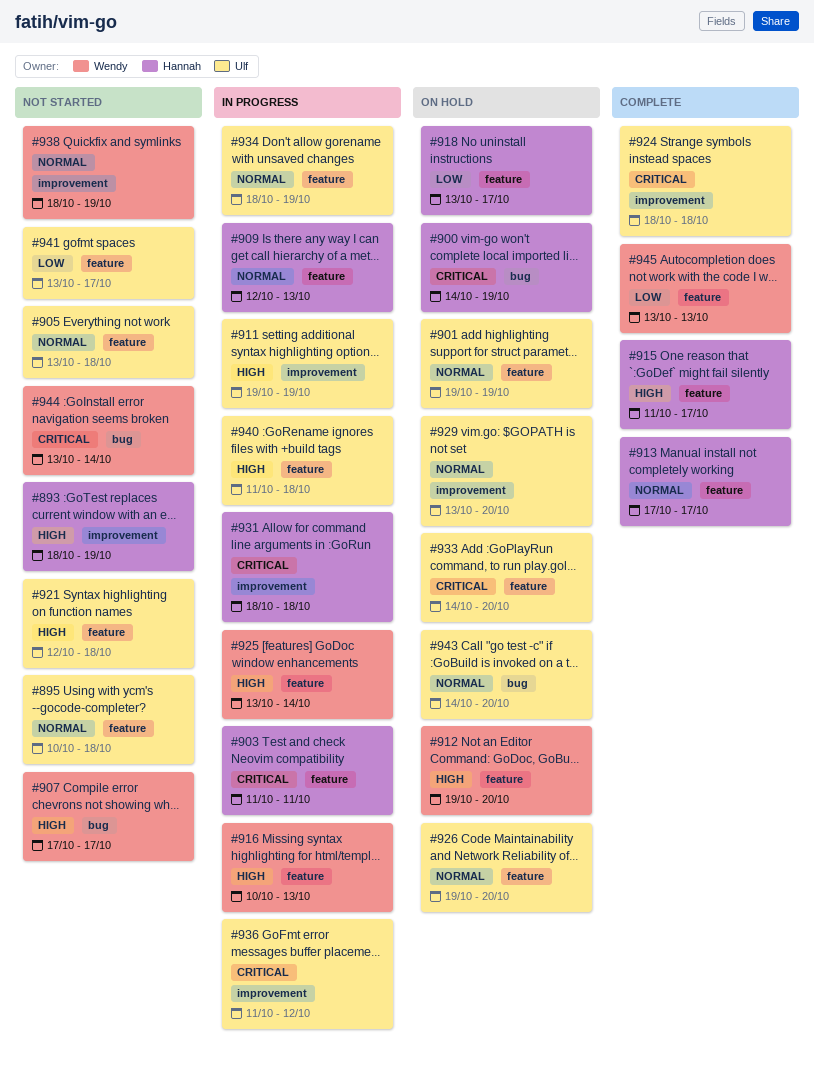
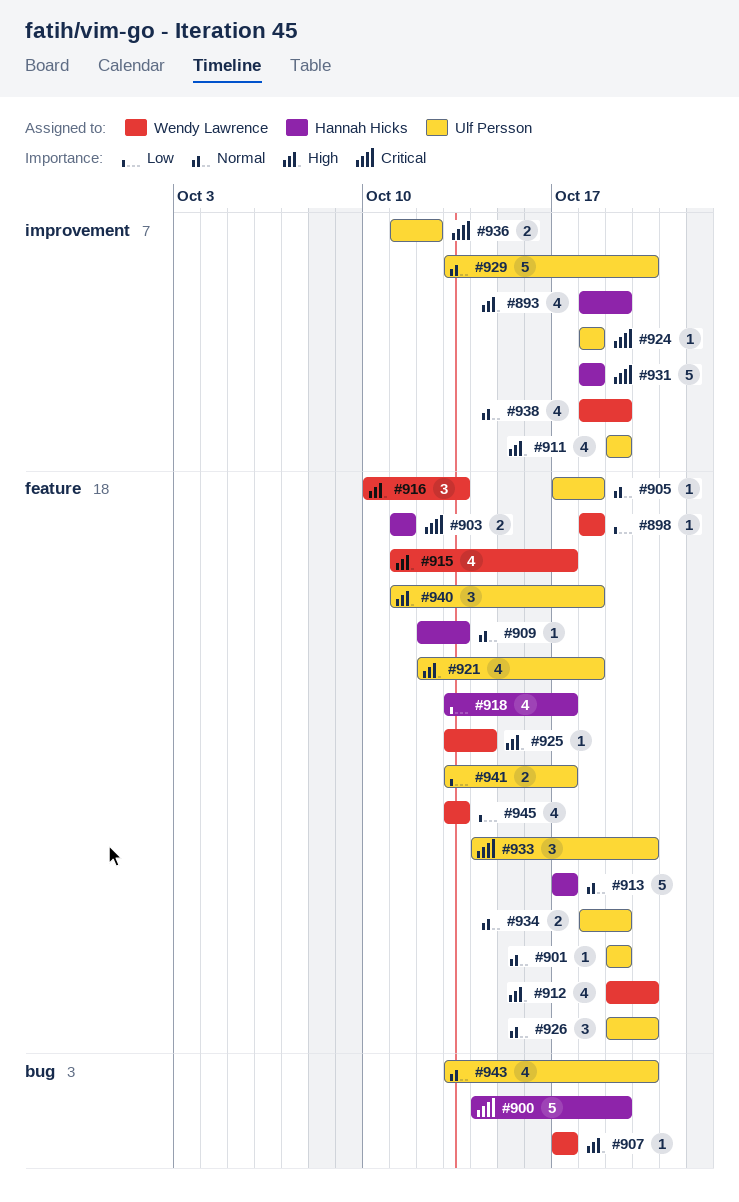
#895: present -> none
#898: none -> present
#905, start: Oct 13 -> Oct 17
#915, owner: Hannah Hicks -> Wendy Lawrence
#943, start: Oct 14 -> Oct 13
#944: present -> none

